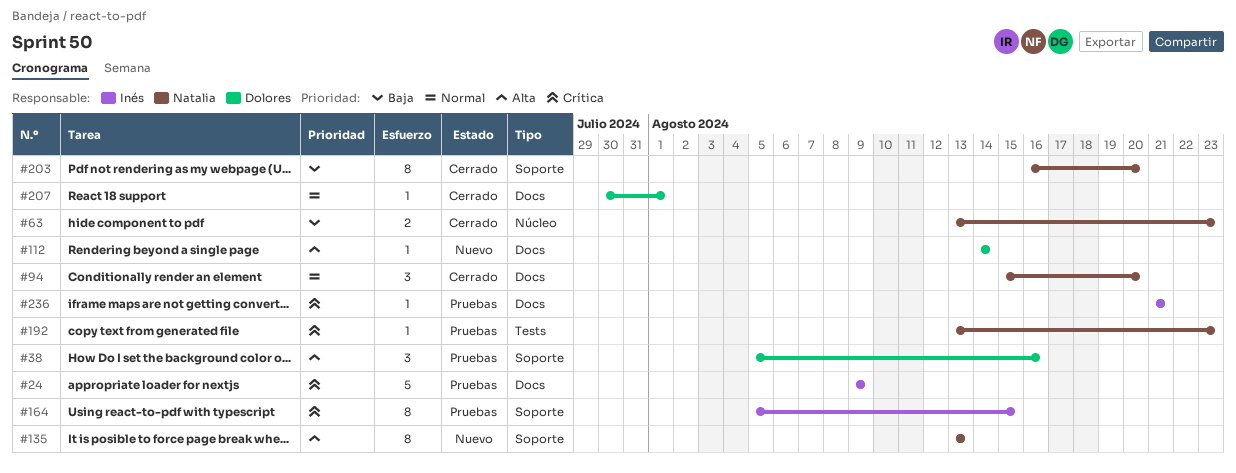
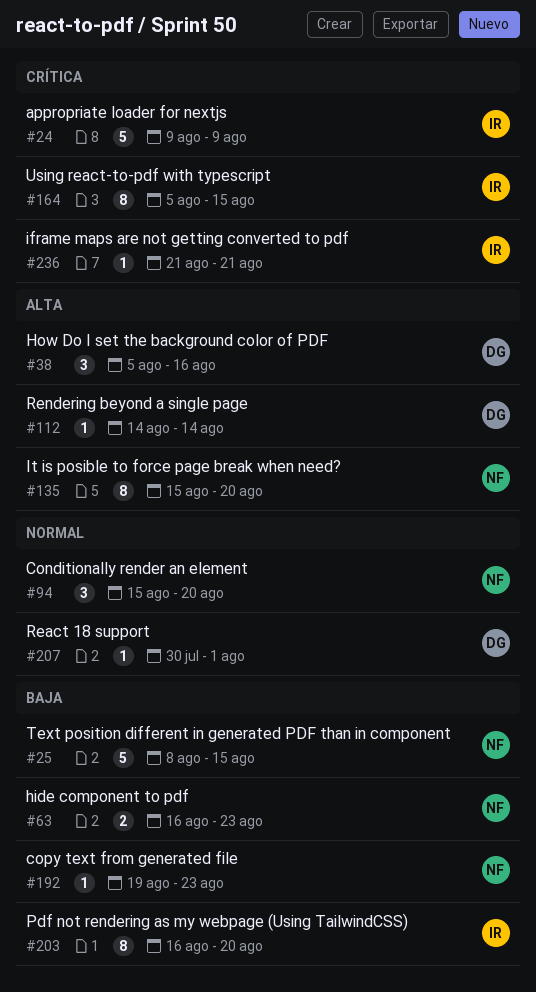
#25: none -> present
#63, start: Aug 13 -> Aug 16
#135, start: Aug 13 -> Aug 15
#135, due: Aug 13 -> Aug 20
#192, priority: Crítica -> Baja
#192, start: Aug 13 -> Aug 19
#203, owner: Natalia -> Inés

